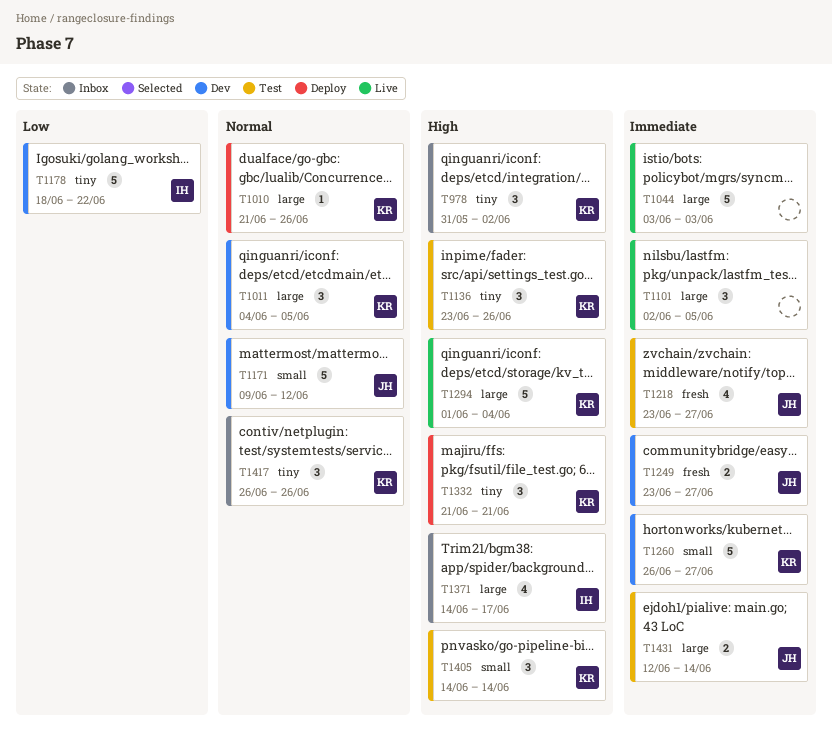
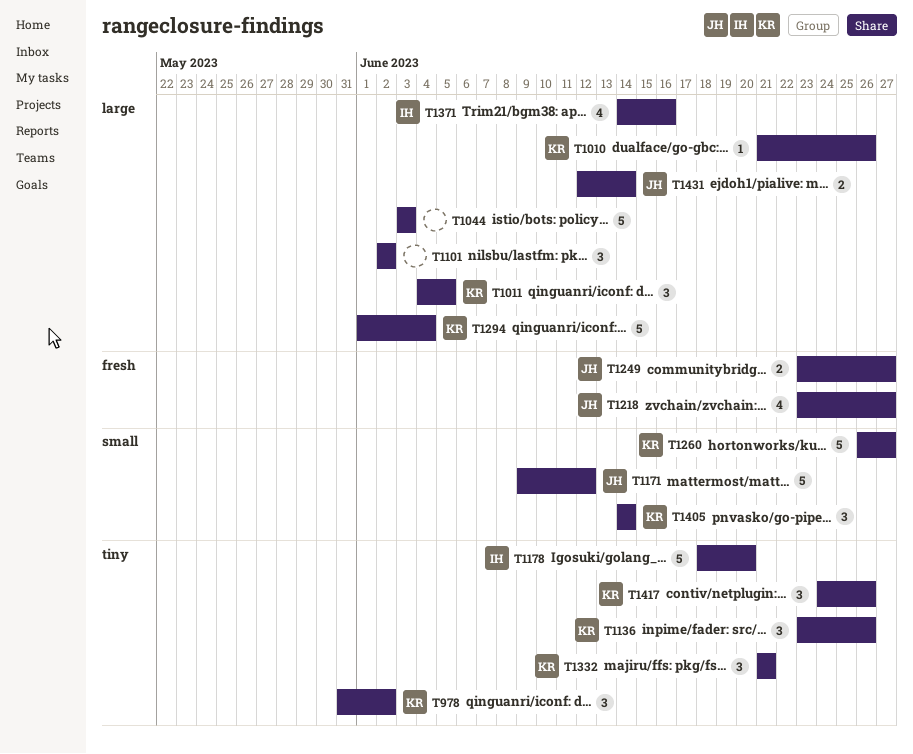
T1101, due: Jun 5 -> Jun 2
T1178, due: Jun 22 -> Jun 20
T1371, due: Jun 17 -> Jun 16
T1417, start: Jun 26 -> Jun 24

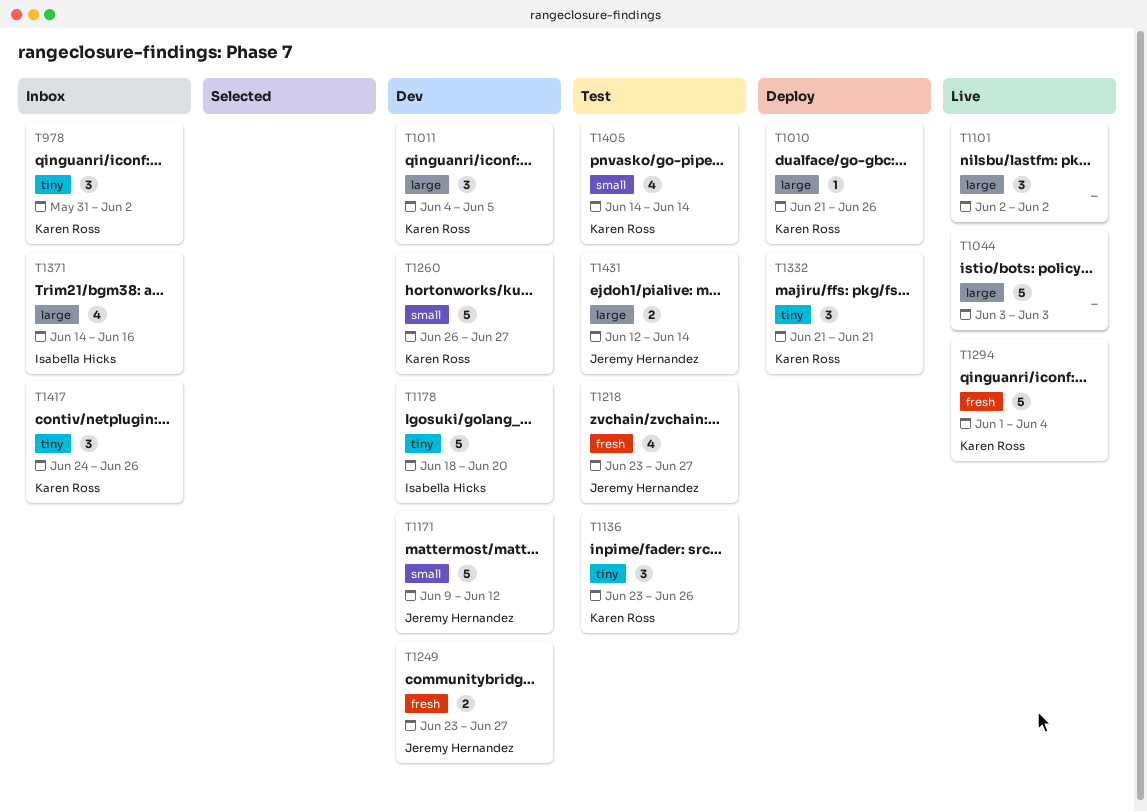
T1294, label: large -> fresh
T1405, estimate: 3 -> 4

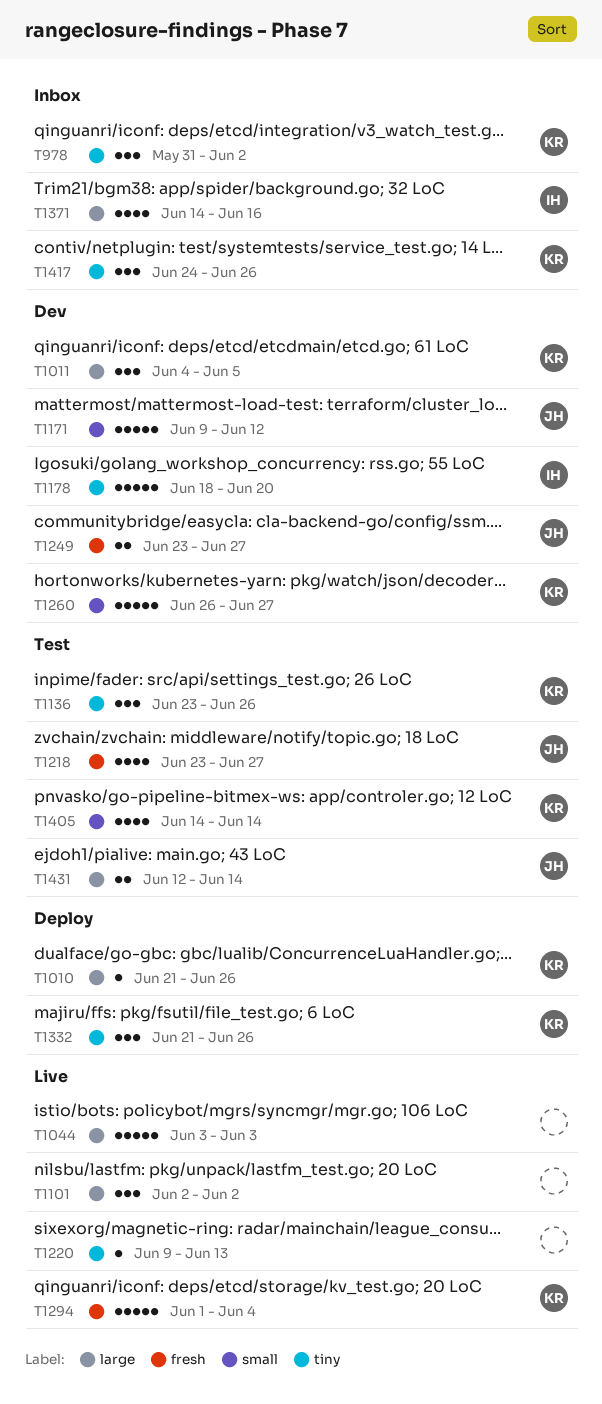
T1220: none -> present
T1332, due: Jun 21 -> Jun 26

